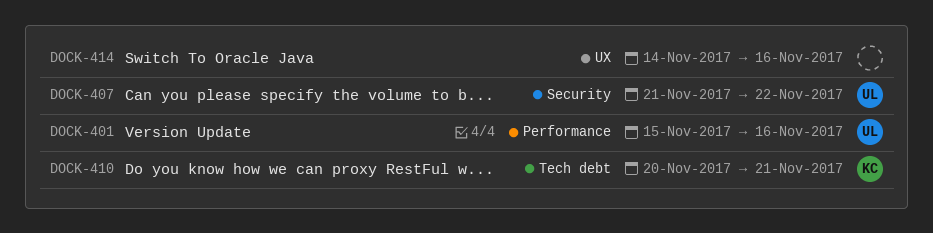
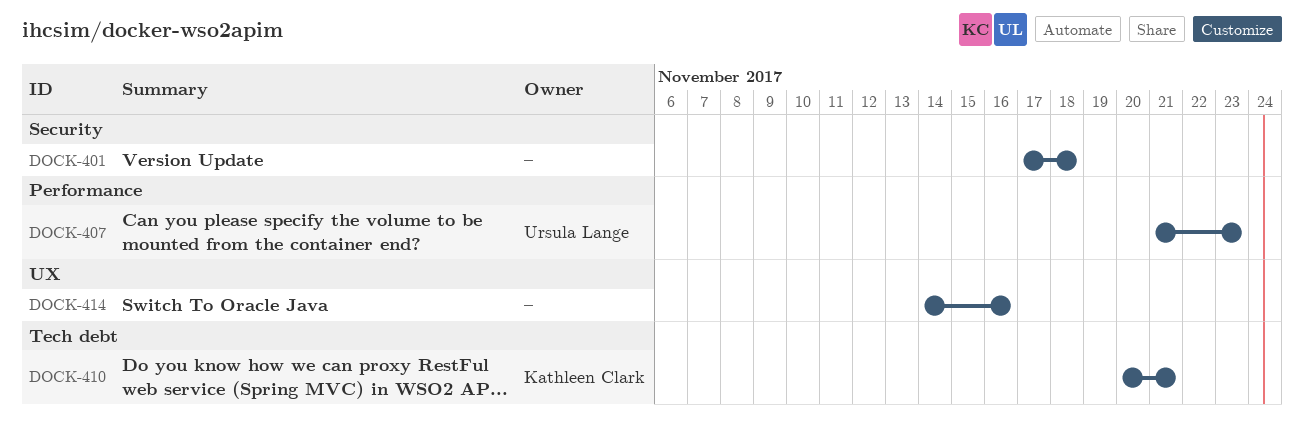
DOCK-401, owner: Ursula Lange -> none
DOCK-401, label: Performance -> Security
DOCK-401, start: Nov 15 -> Nov 17
DOCK-401, due: Nov 16 -> Nov 18
DOCK-407, label: Security -> Performance
DOCK-407, due: Nov 22 -> Nov 23

